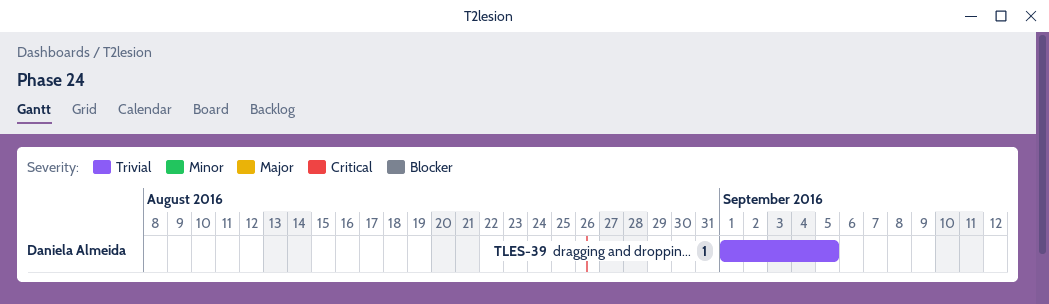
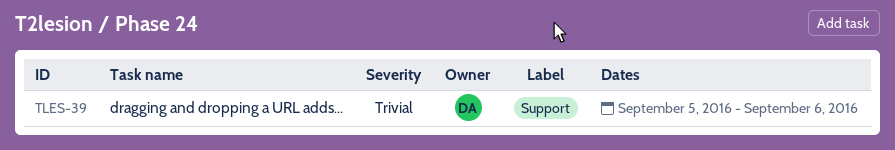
TLES-39, start: Sep 1 -> Sep 5
TLES-39, due: Sep 5 -> Sep 6

